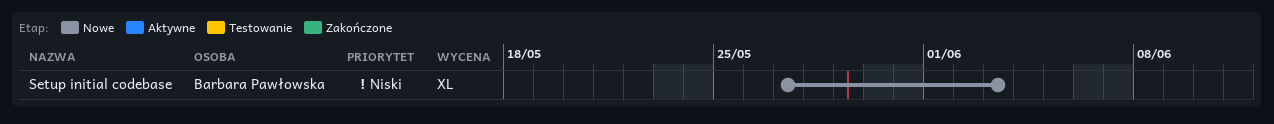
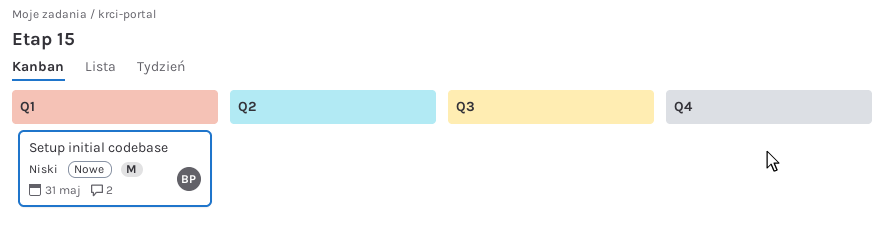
Setup initial codebase, estimate: XL -> M
Setup initial codebase, due: Jun 3 -> May 31

